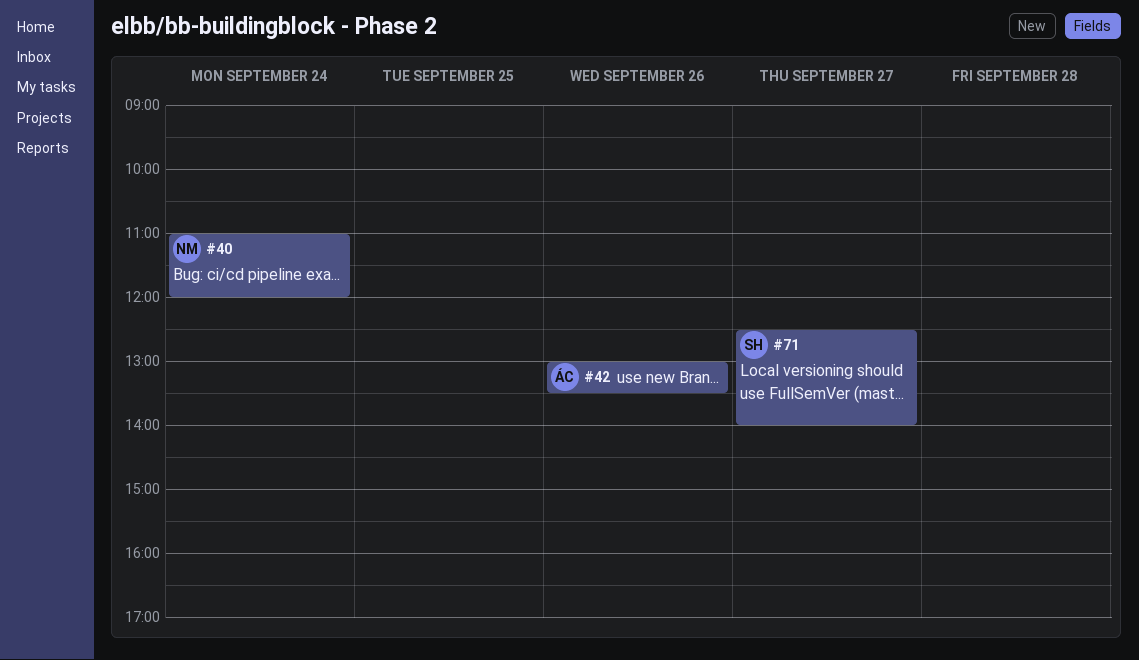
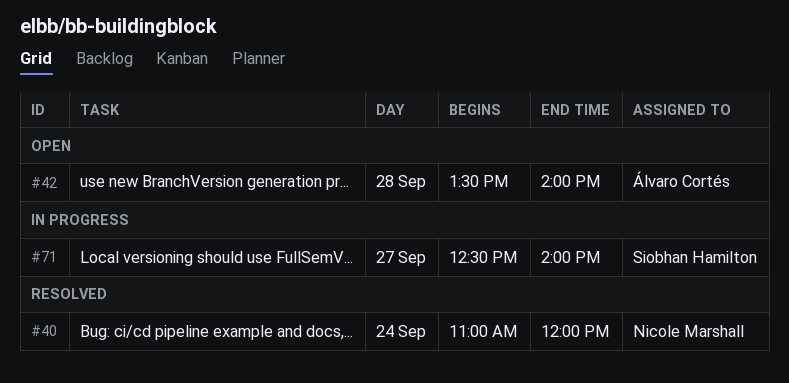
#42, day: Sep 26 -> Sep 28
#42, begins: 13:00 -> 13:30
#42, ends: 13:30 -> 14:00

